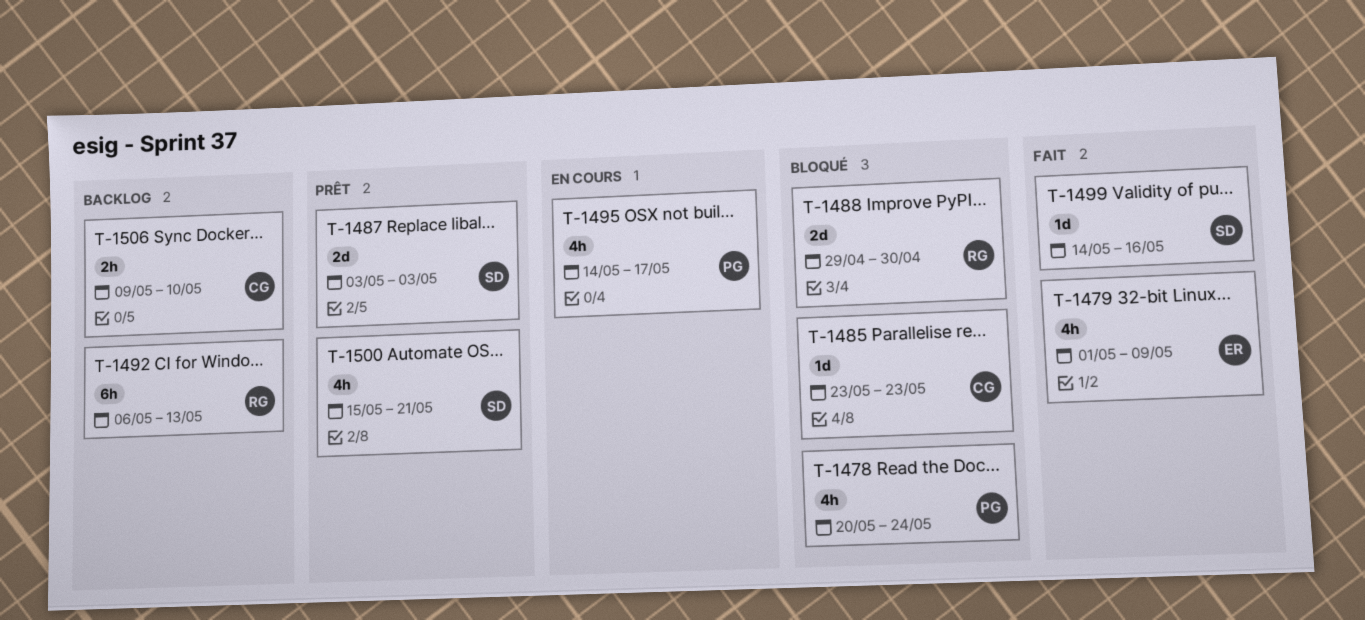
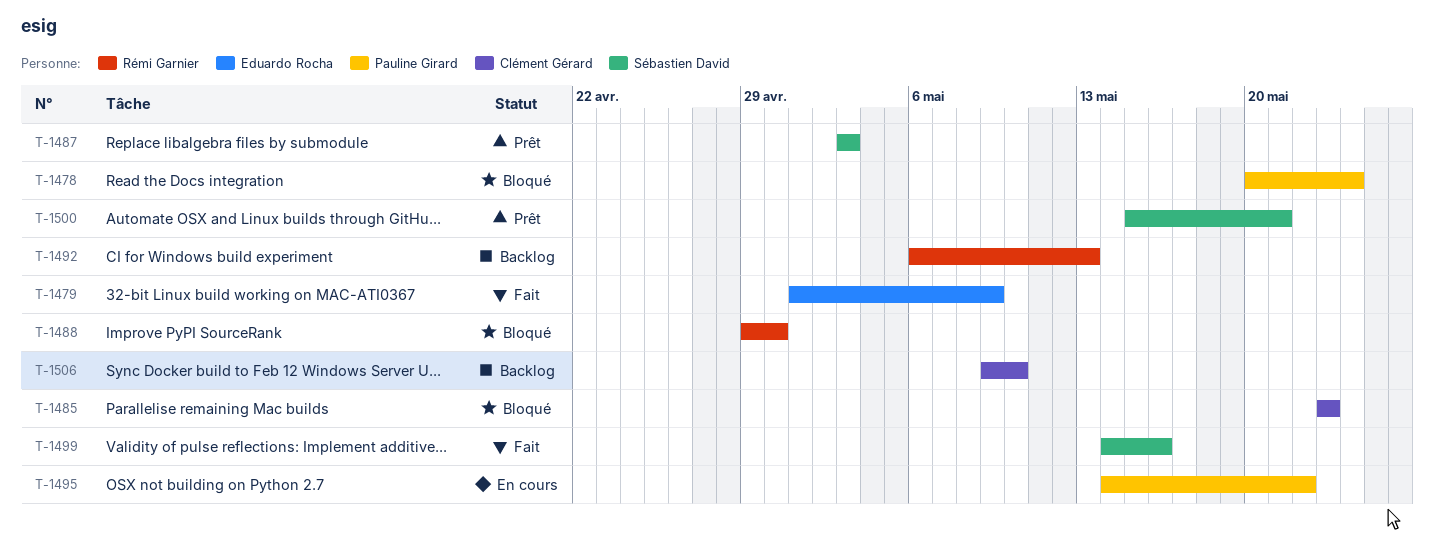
T-1495, due: May 17 -> May 22

